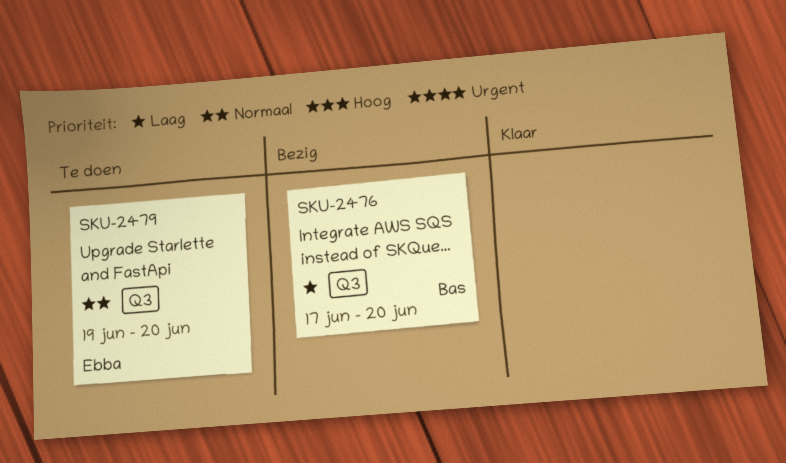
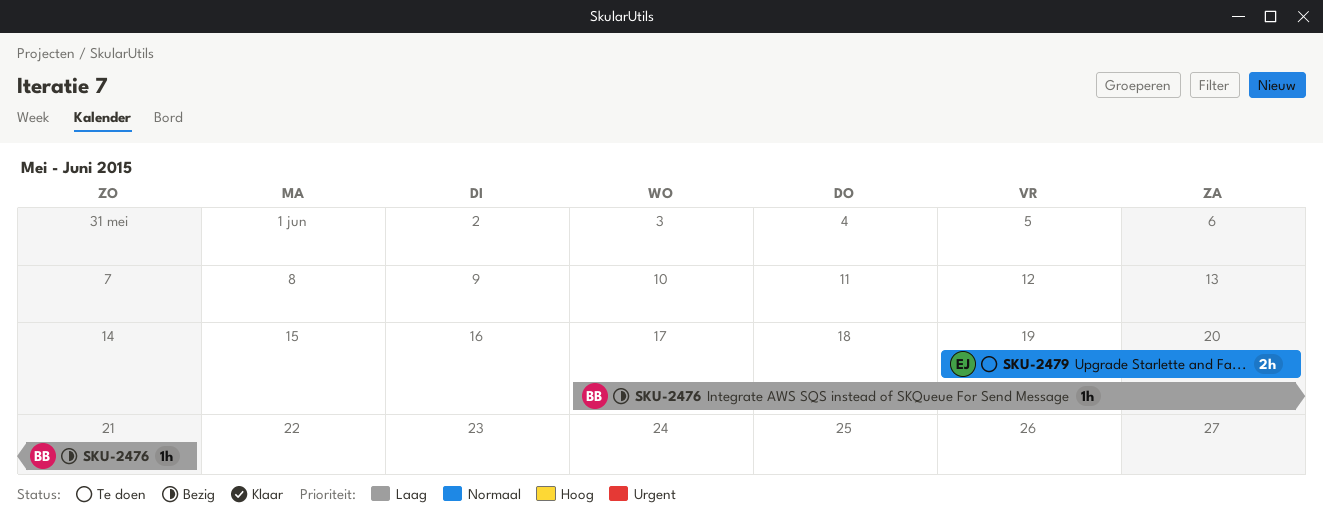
SKU-2476, due: Jun 20 -> Jun 21

